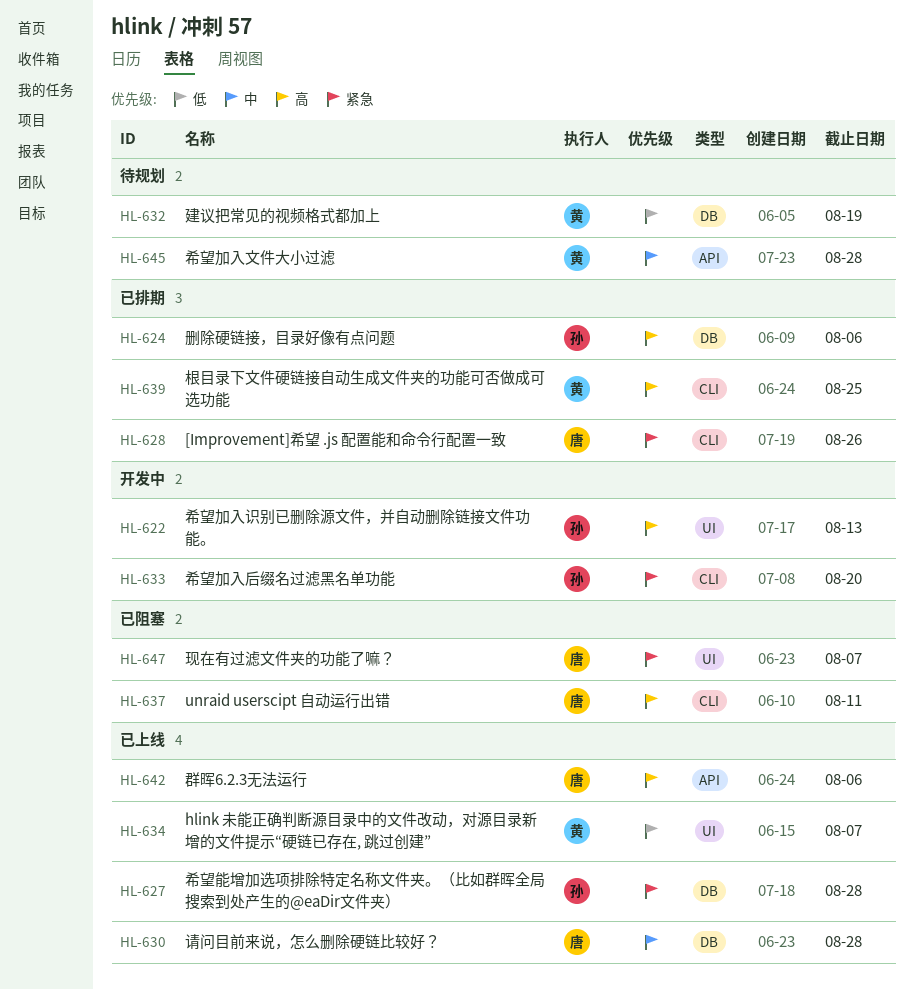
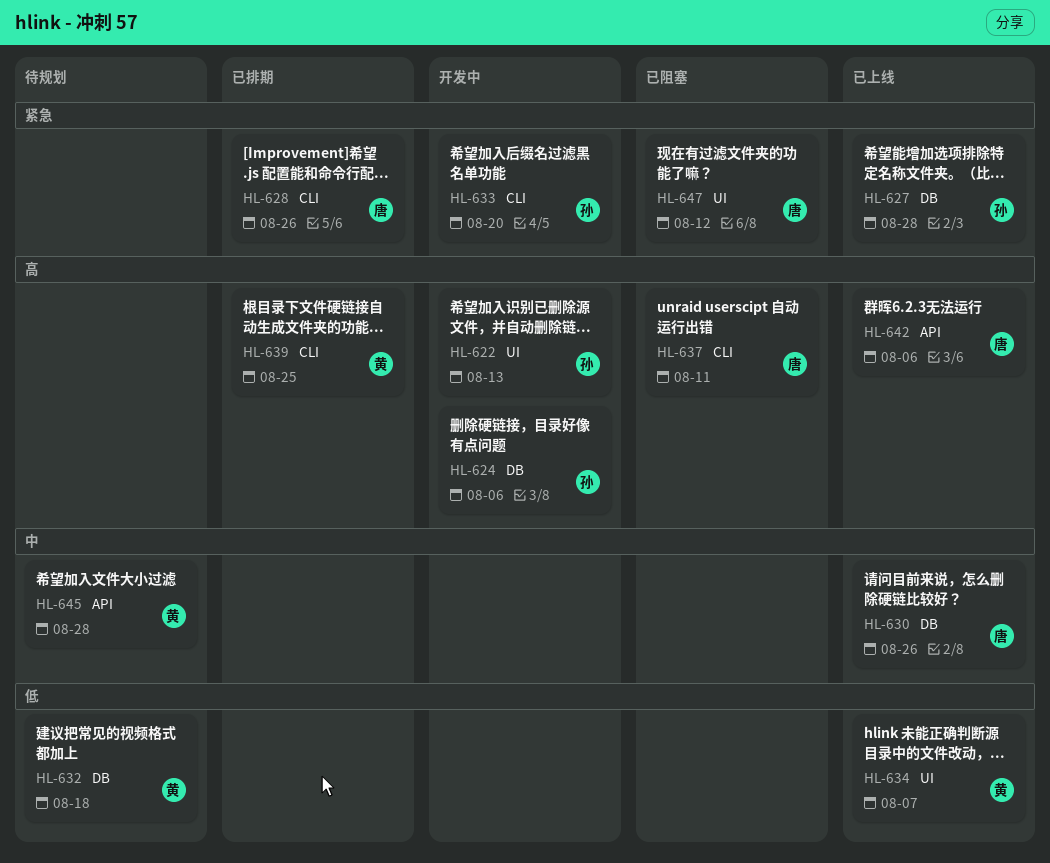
HL-624, status: 已排期 -> 开发中
HL-630, due: Aug 28 -> Aug 26
HL-632, due: Aug 19 -> Aug 18
HL-647, due: Aug 7 -> Aug 12

